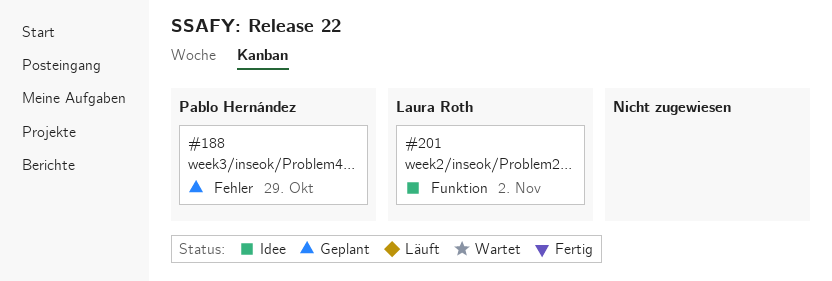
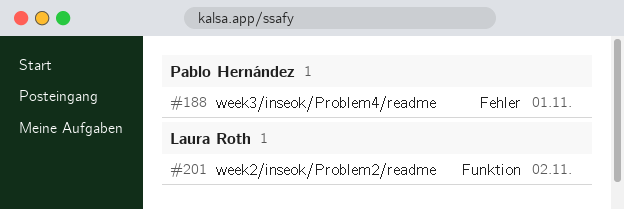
#188, due: Oct 29 -> Nov 1

